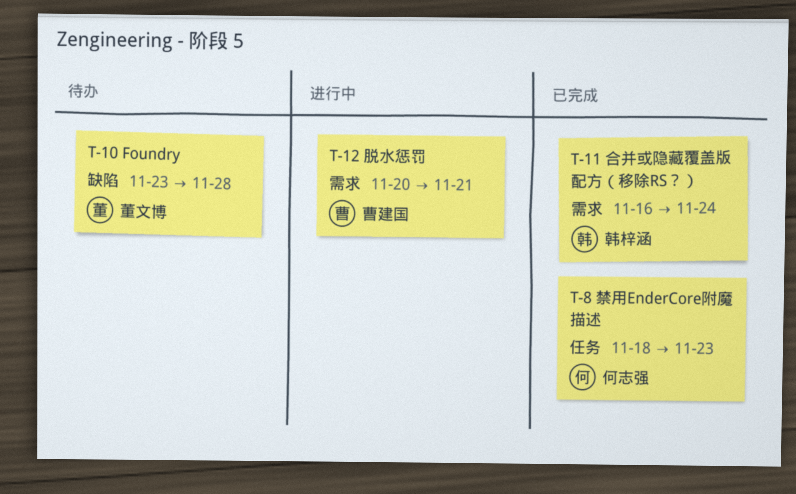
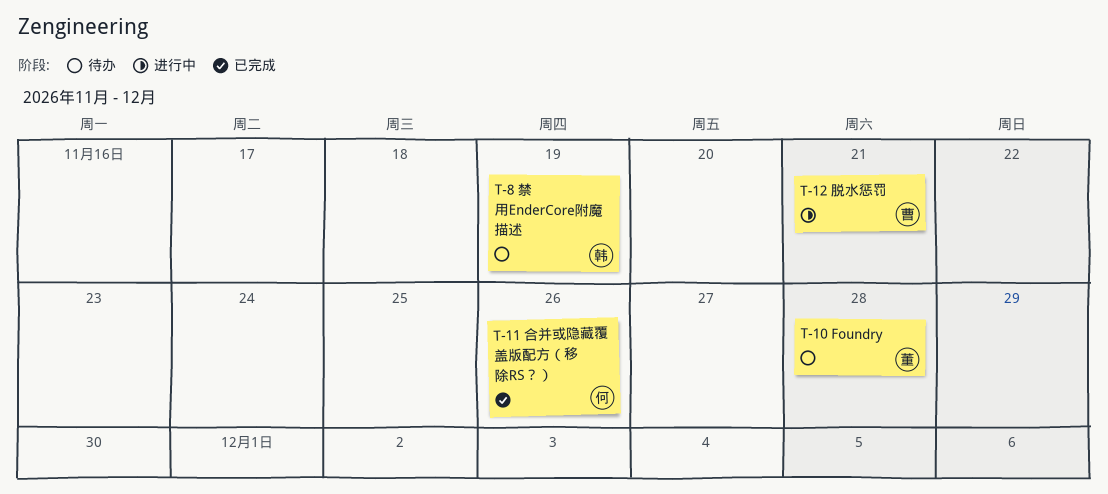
T-8, status: 已完成 -> 待办
T-8, owner: 何志强 -> 韩梓涵
T-8, due: Nov 23 -> Nov 19
T-11, owner: 韩梓涵 -> 何志强
T-11, due: Nov 24 -> Nov 26

